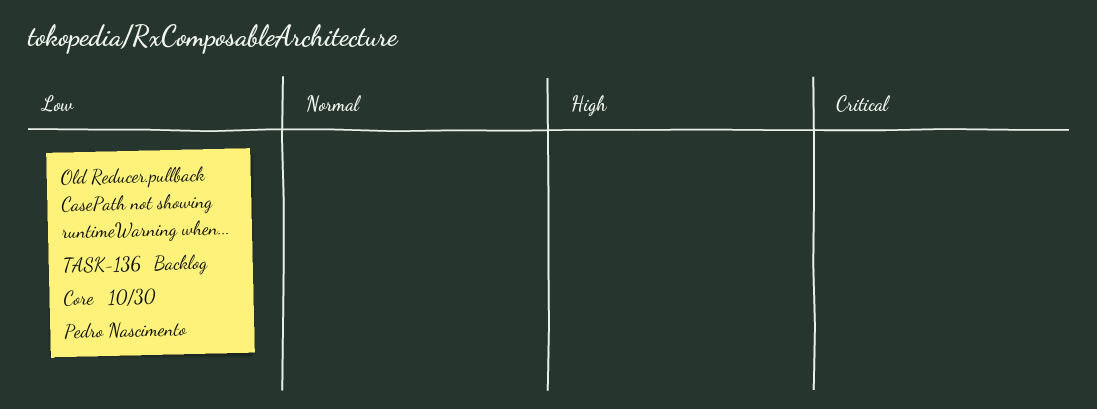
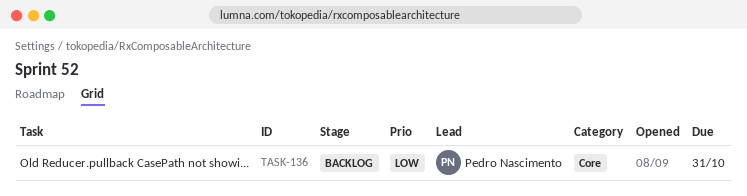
TASK-136, due: Oct 30 -> Oct 31

